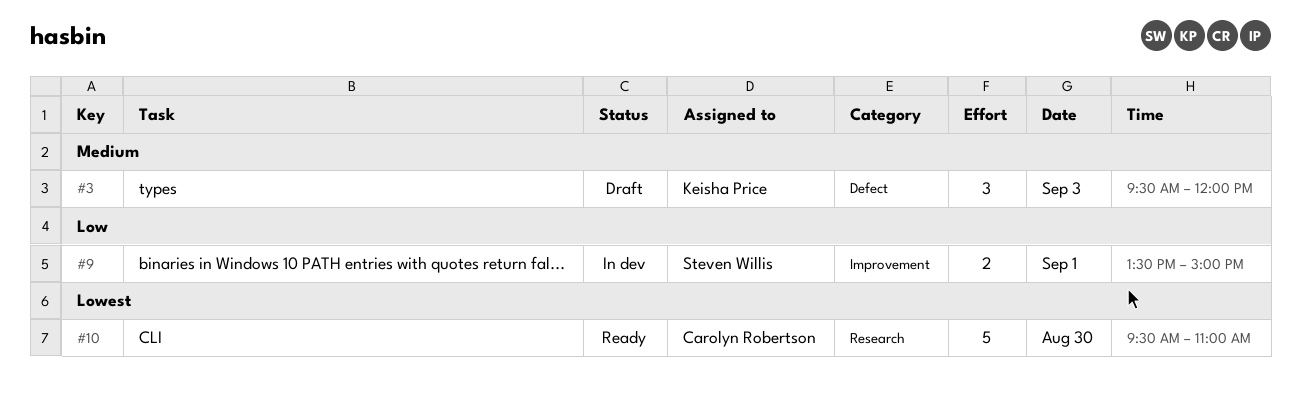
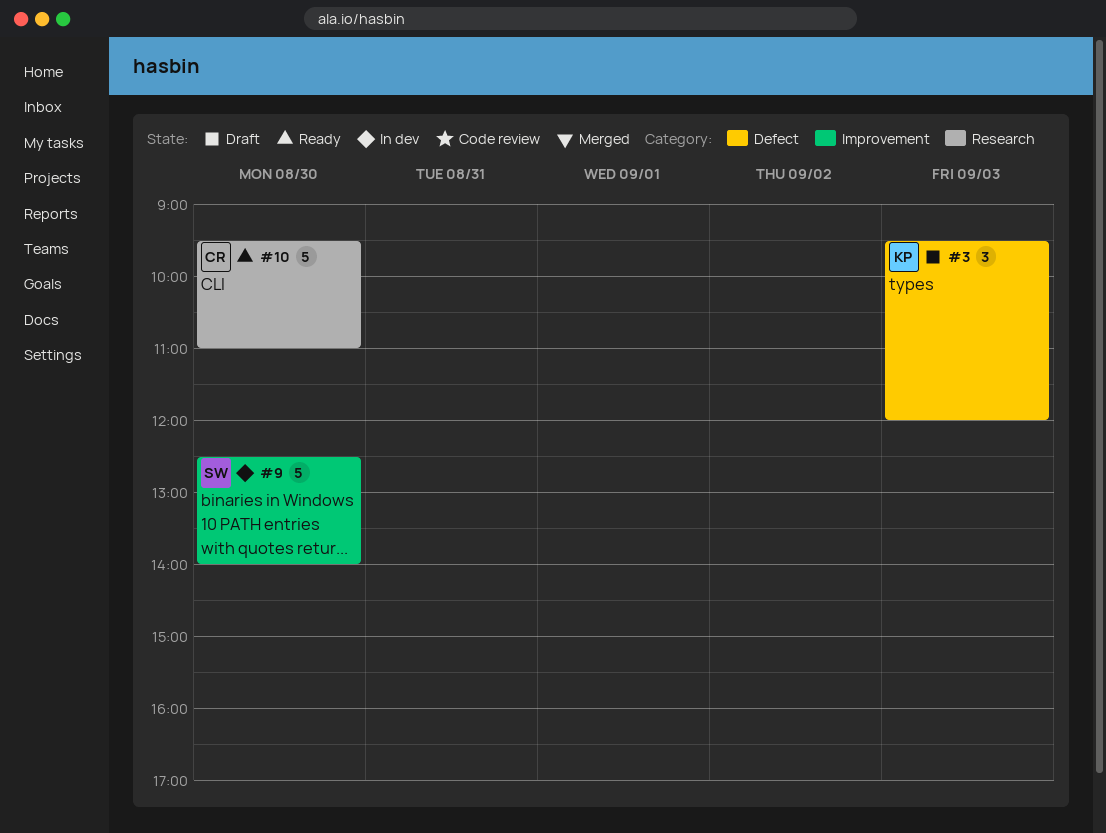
#9, estimate: 2 -> 5
#9, day: Sep 1 -> Aug 30
#9, begins: 13:30 -> 12:30
#9, ends: 15:00 -> 14:00

